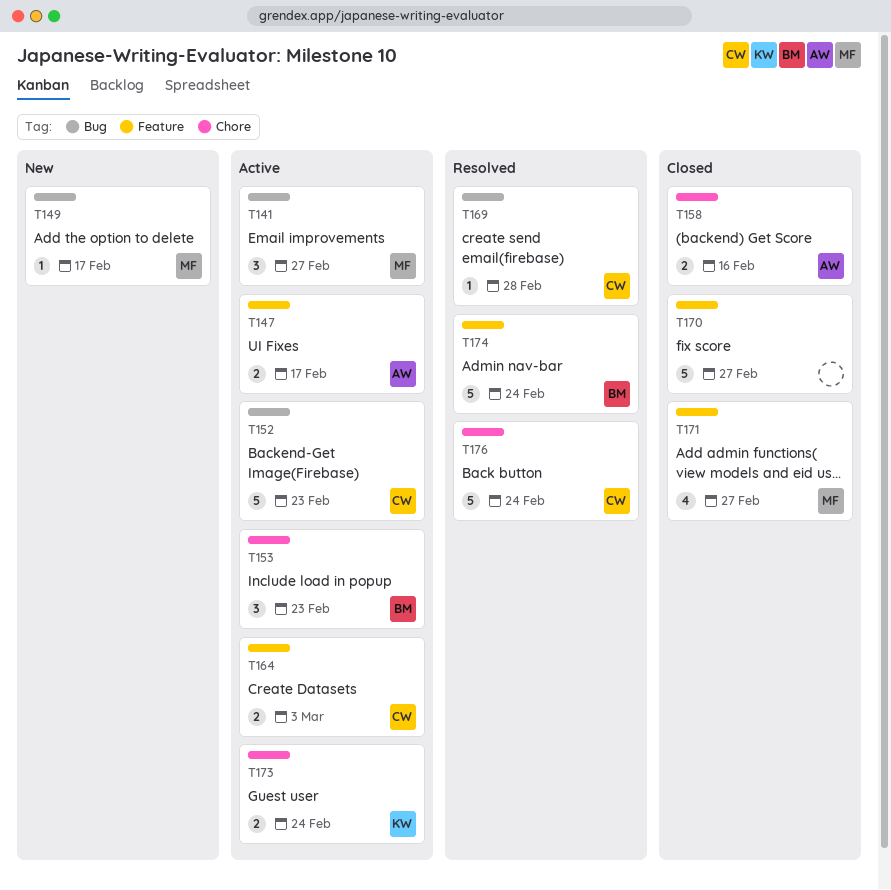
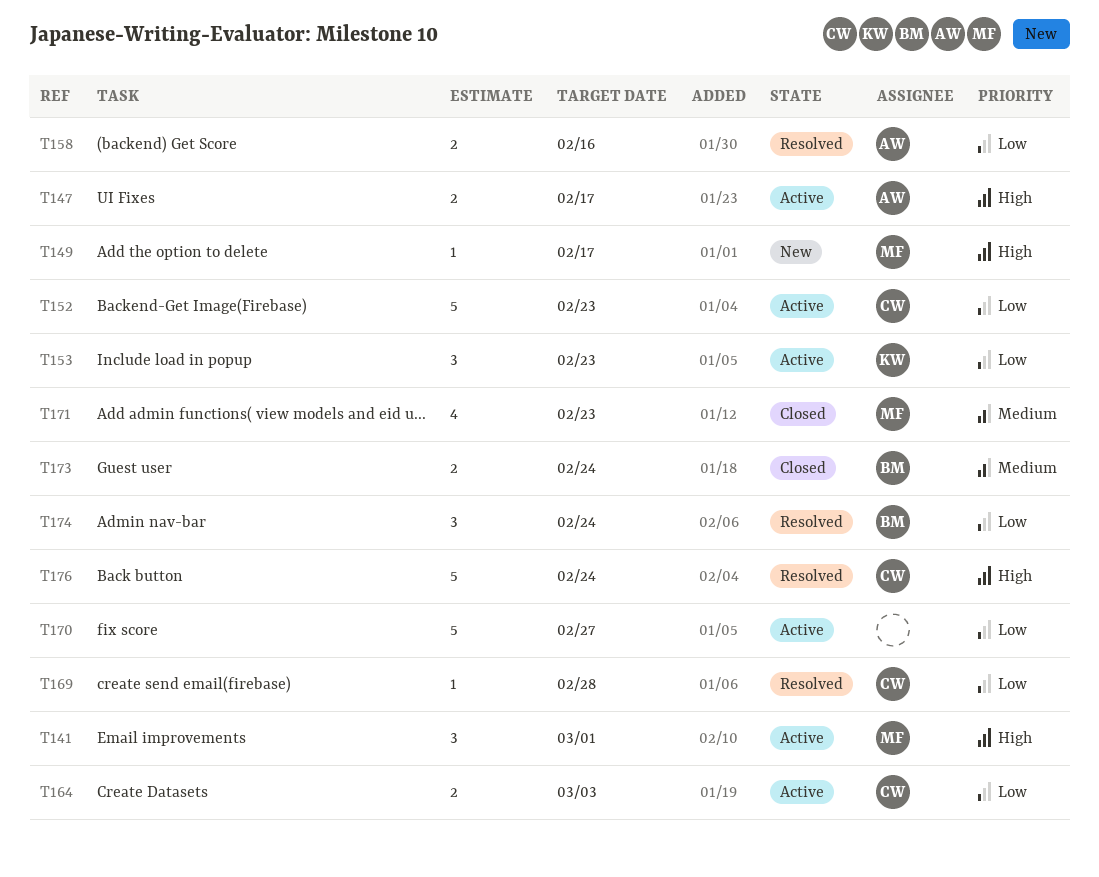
T141, due: Feb 27 -> Mar 1
T153, owner: BM -> KW
T158, status: Closed -> Resolved
T170, status: Closed -> Active
T171, due: Feb 27 -> Feb 23
T173, status: Active -> Closed
T173, owner: KW -> BM
T174, estimate: 5 -> 3

